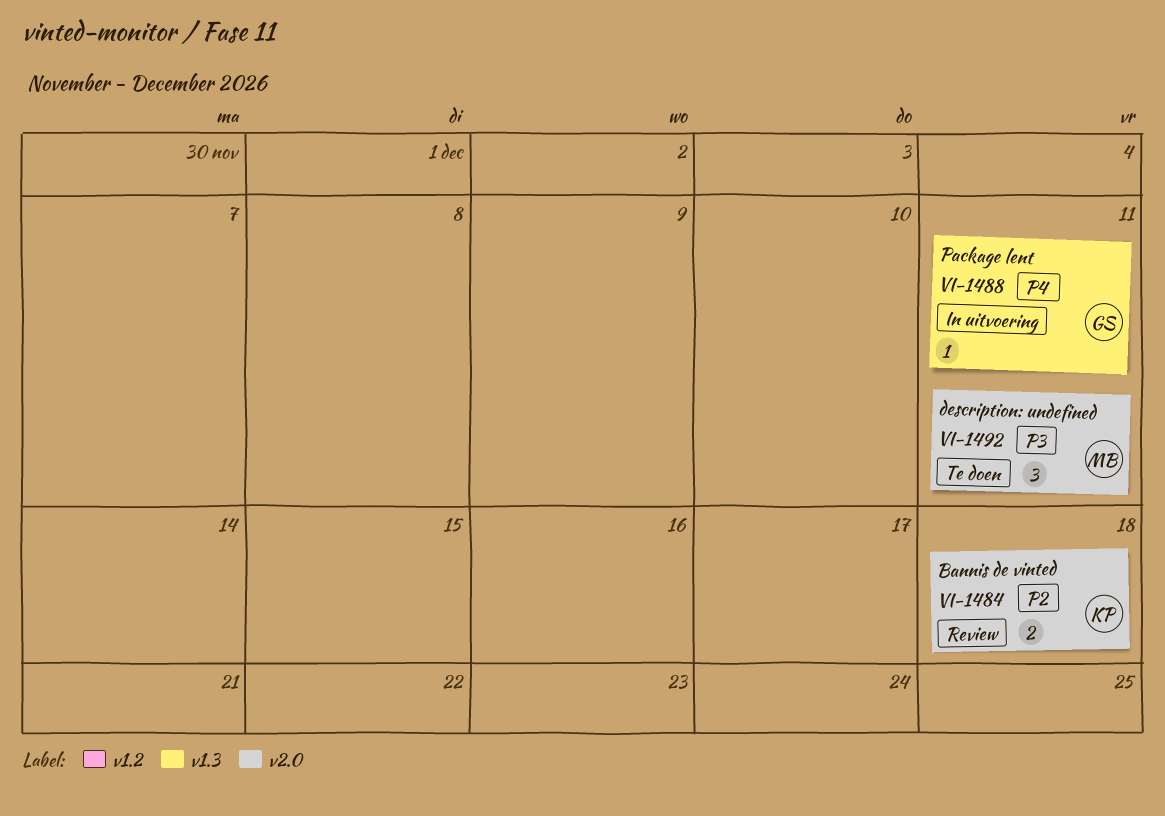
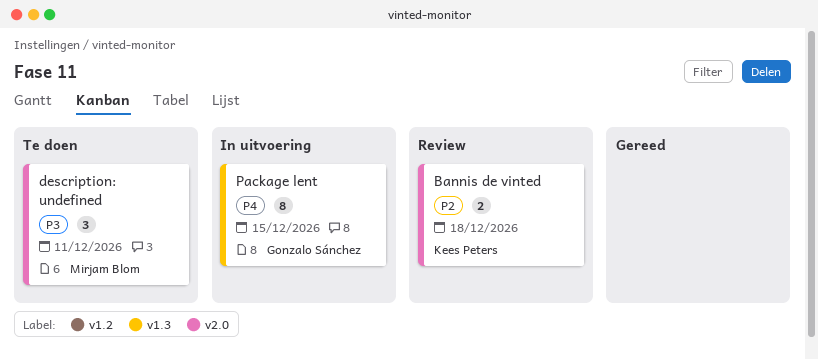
Package lent, estimate: 1 -> 8
Package lent, due: Dec 11 -> Dec 15

